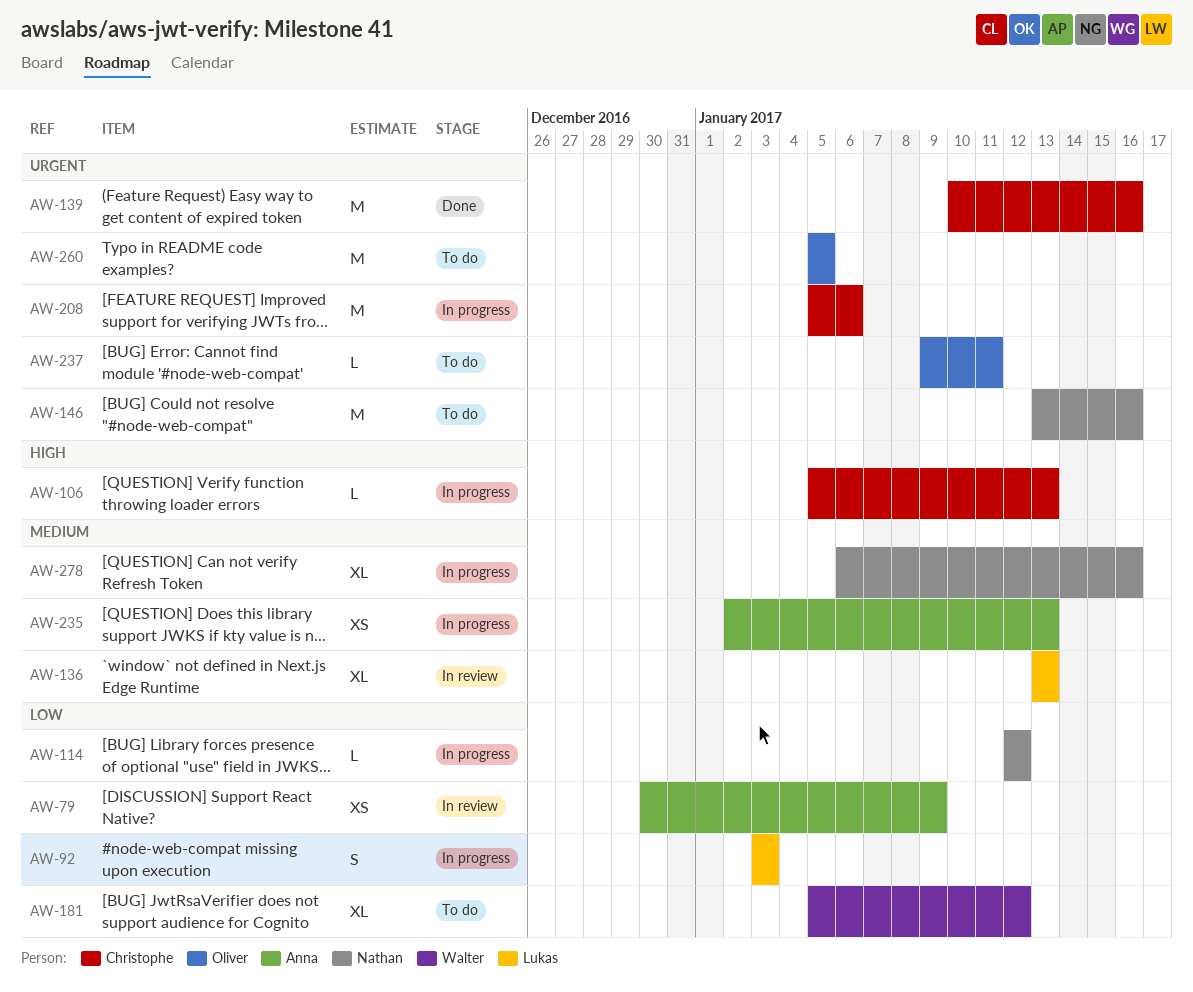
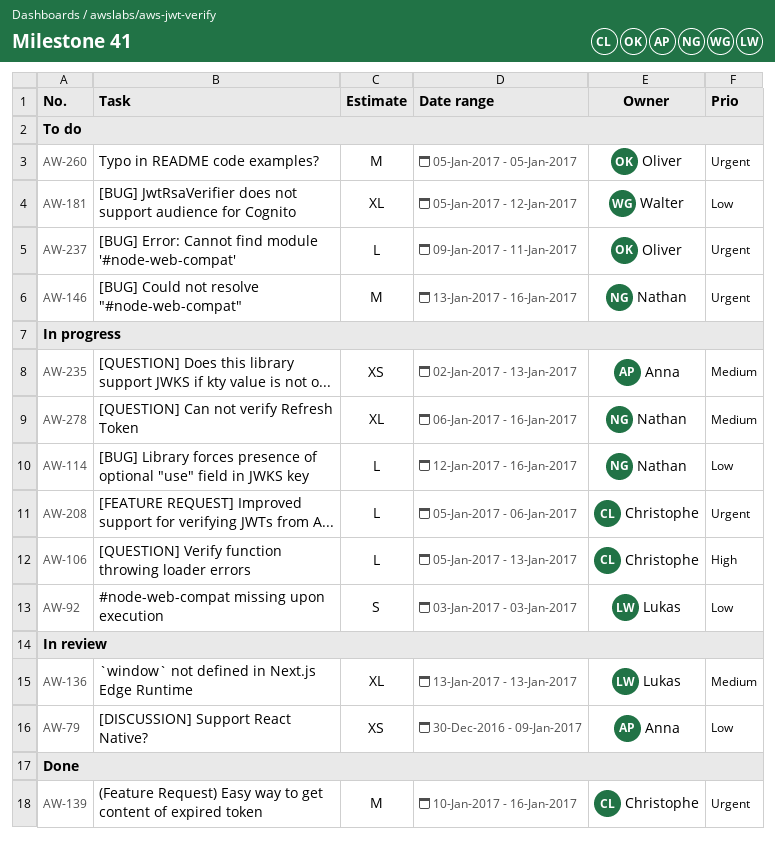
AW-114, due: Jan 12 -> Jan 16
AW-208, estimate: M -> L

